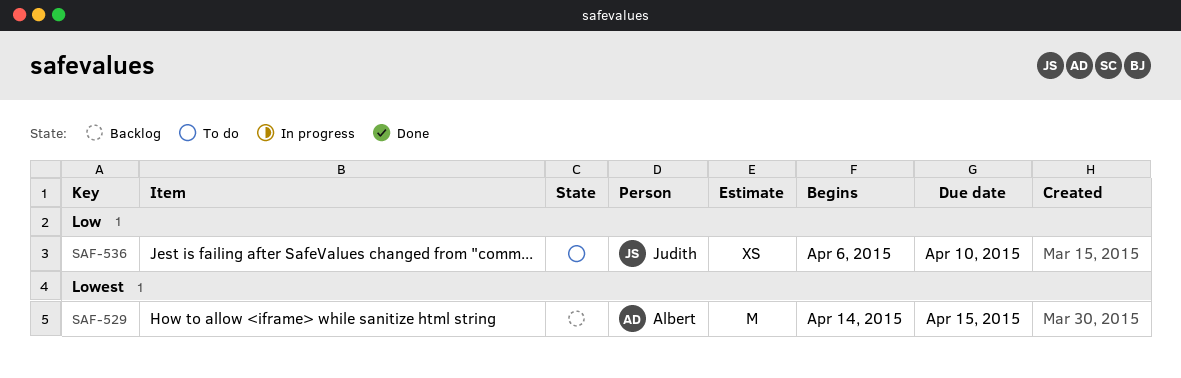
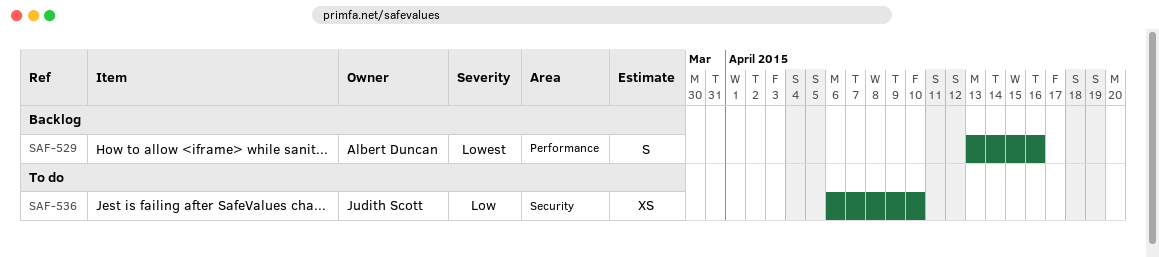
SAF-529, estimate: M -> S
SAF-529, start: Apr 14 -> Apr 13
SAF-529, due: Apr 15 -> Apr 16

